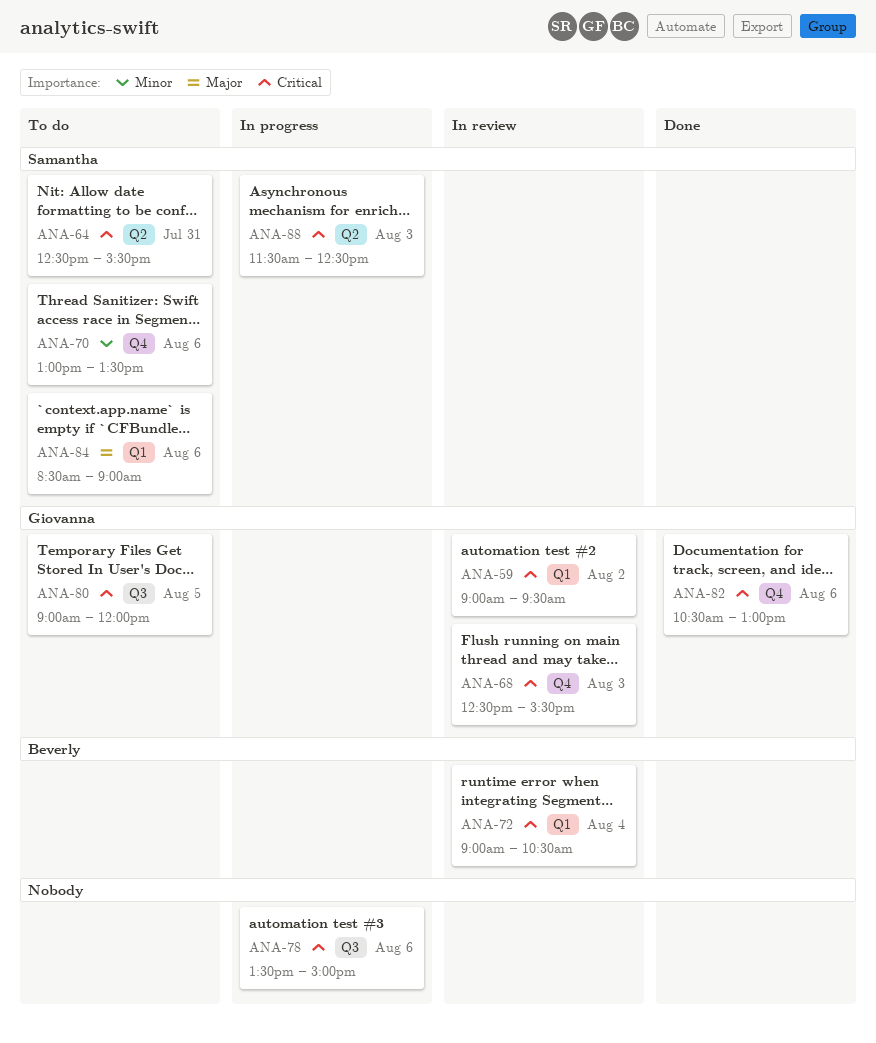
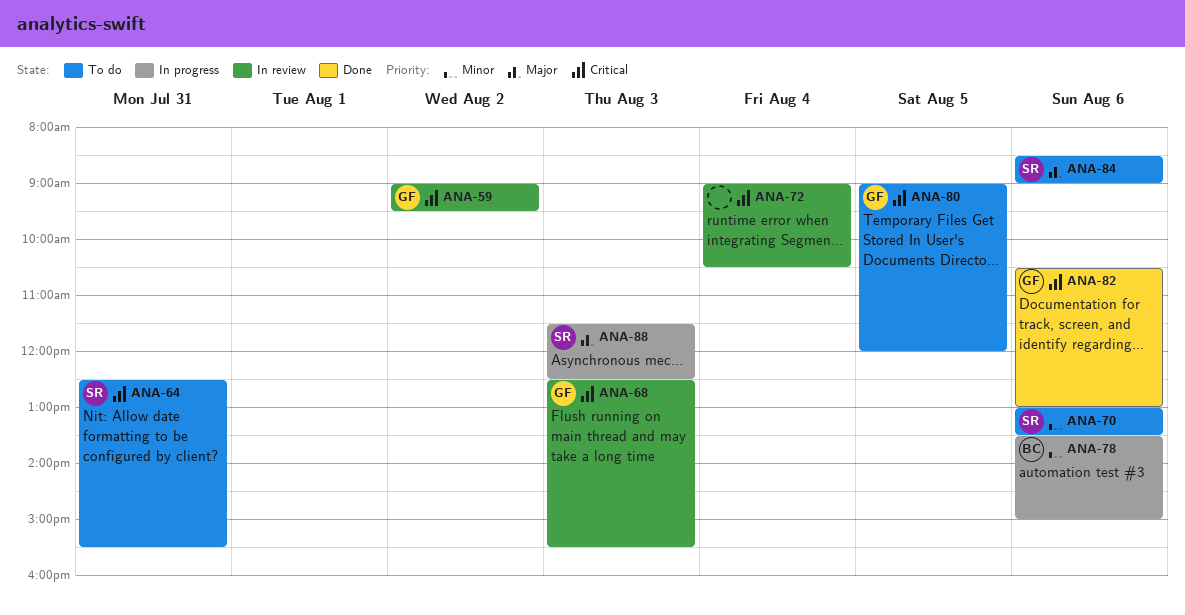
ANA-72, owner: Beverly -> none
ANA-78, owner: none -> Beverly
ANA-78, priority: Critical -> Minor
ANA-88, priority: Critical -> Major

